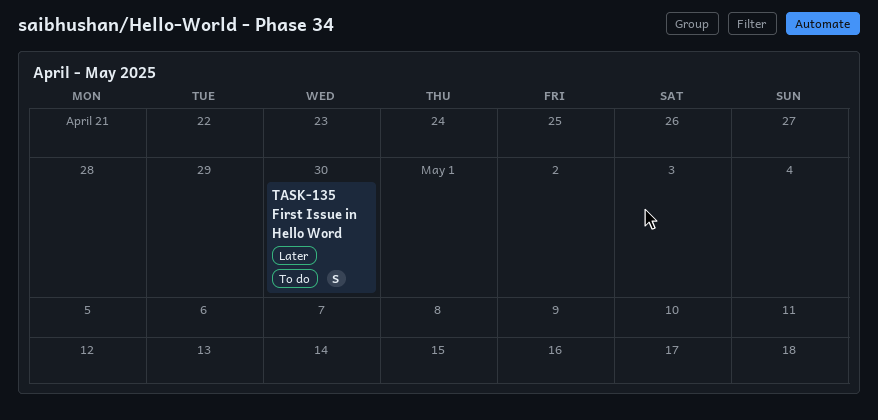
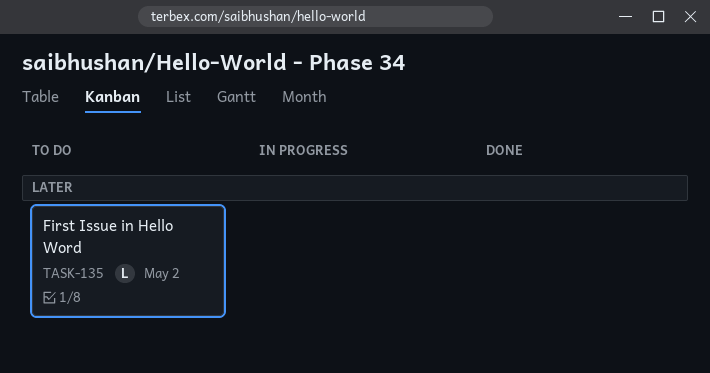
TASK-135, estimate: S -> L
TASK-135, due: Apr 30 -> May 2

